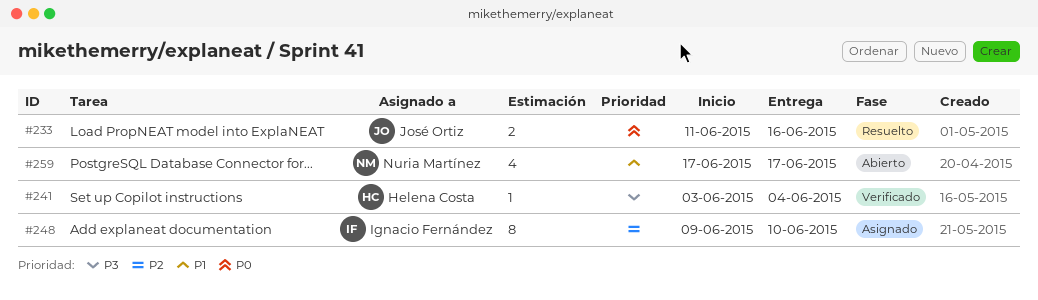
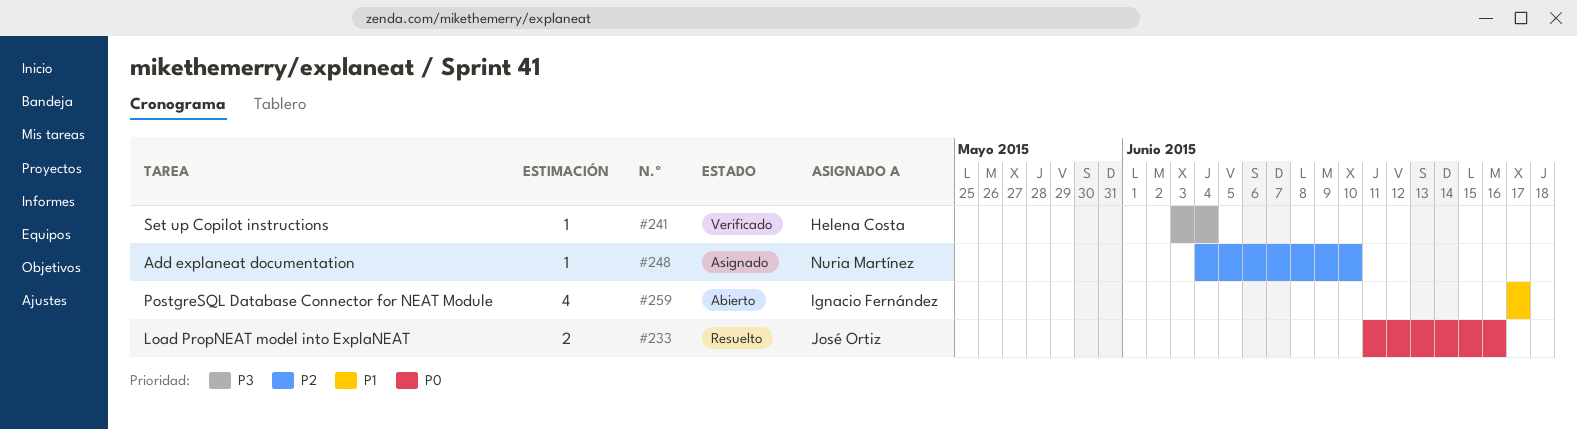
#248, owner: Ignacio Fernández -> Nuria Martínez
#248, estimate: 8 -> 1
#248, start: Jun 9 -> Jun 4
#259, owner: Nuria Martínez -> Ignacio Fernández

